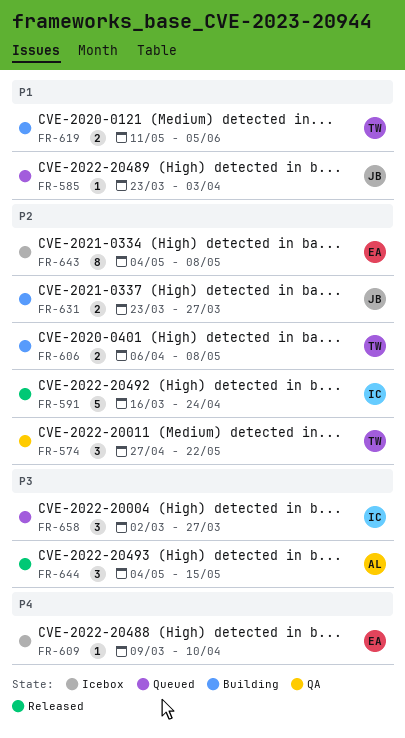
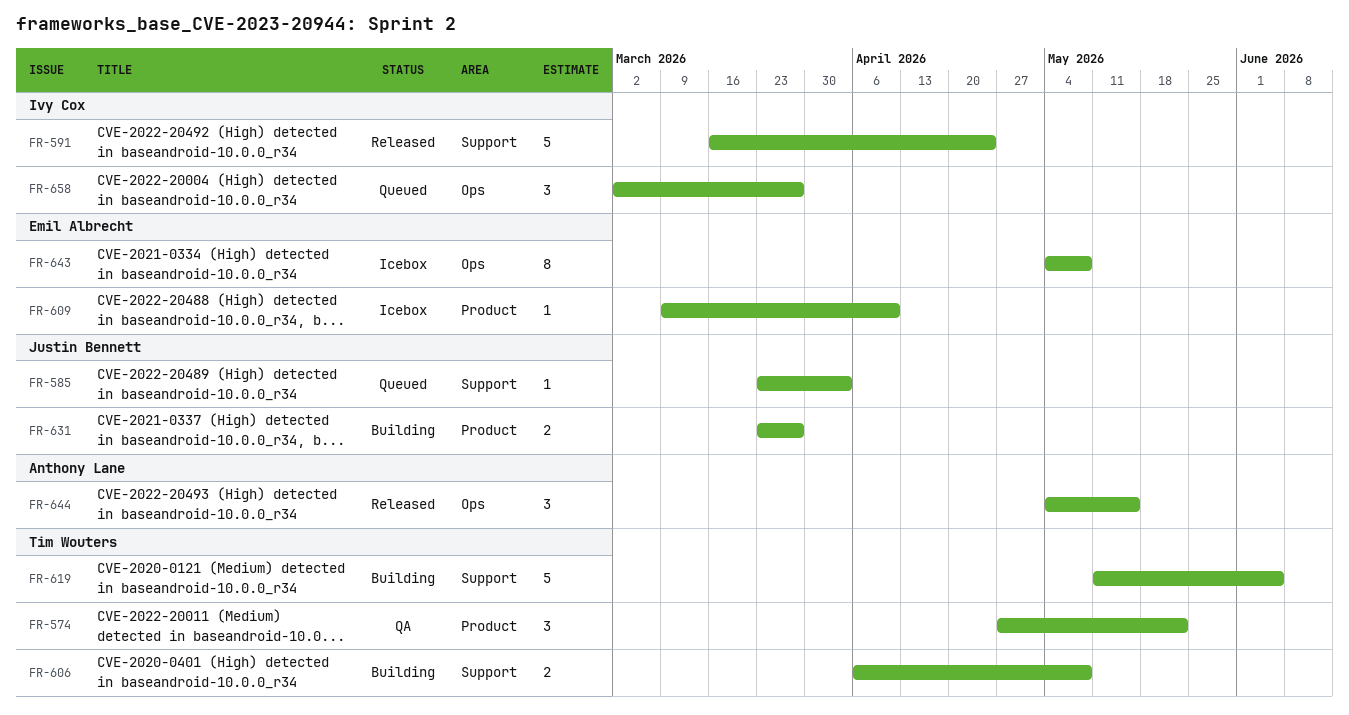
FR-619, estimate: 2 -> 5

